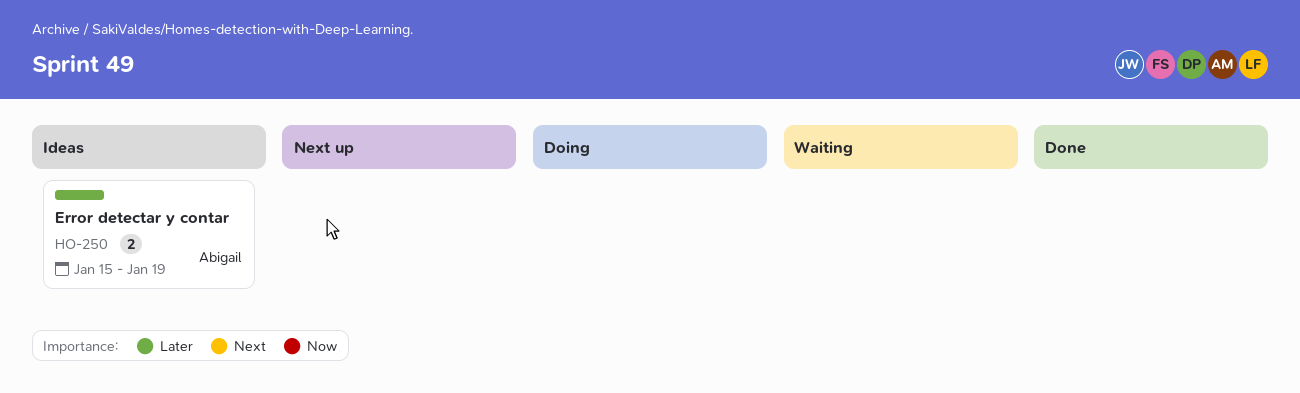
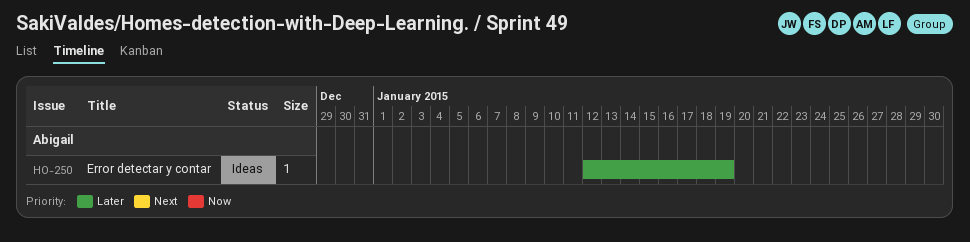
HO-250, estimate: 2 -> 1
HO-250, start: Jan 15 -> Jan 12

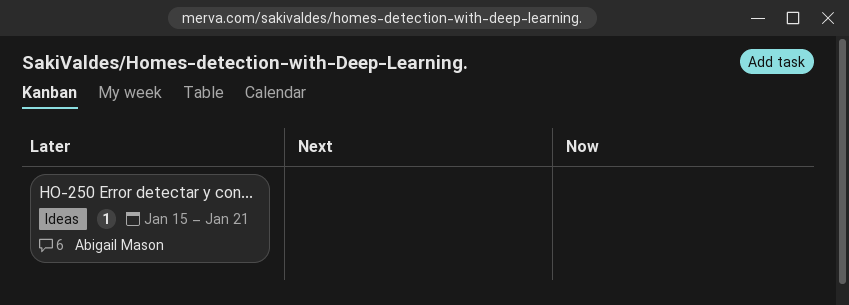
HO-250, start: Jan 12 -> Jan 15
HO-250, due: Jan 19 -> Jan 21

